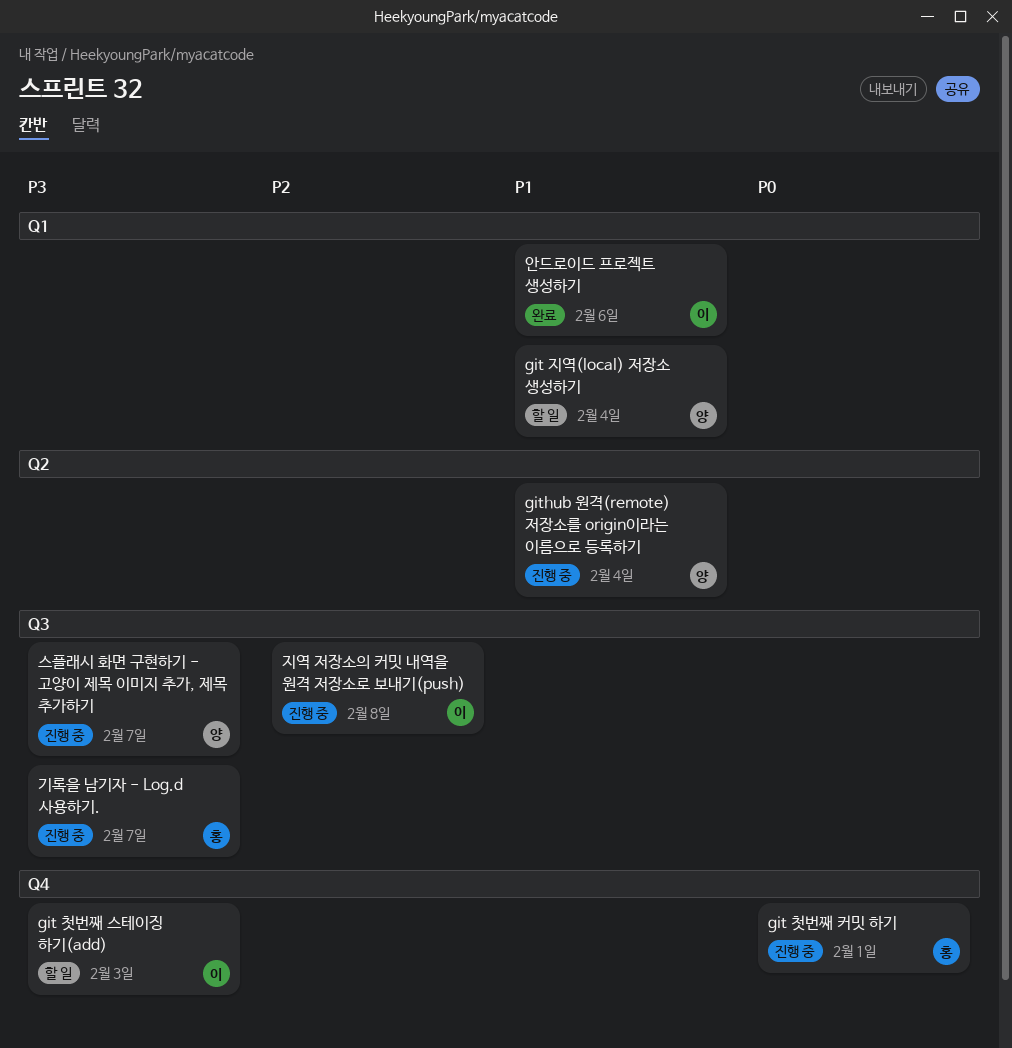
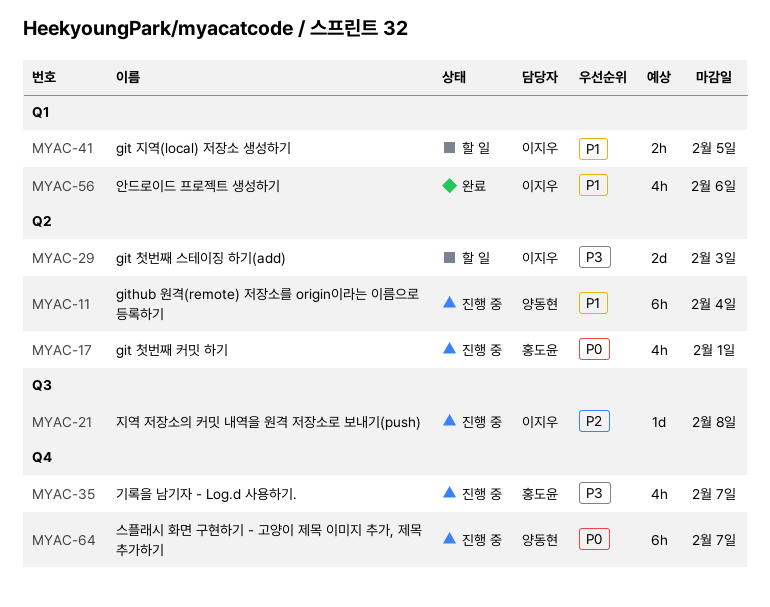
git 지역(local) 저장소 생성하기, owner: 양동현 -> 이지우
git 지역(local) 저장소 생성하기, due: Feb 4 -> Feb 5
git 첫번째 스테이징 하기(add), label: Q4 -> Q2
git 첫번째 커밋 하기, label: Q4 -> Q2
기록을 남기자 - Log.d 사용하기., label: Q3 -> Q4
스플래시 화면 구현하기 - 고양이 제목 이미지 추가, 제목 추가하기, priority: P3 -> P0
스플래시 화면 구현하기 - 고양이 제목 이미지 추가, 제목 추가하기, label: Q3 -> Q4

